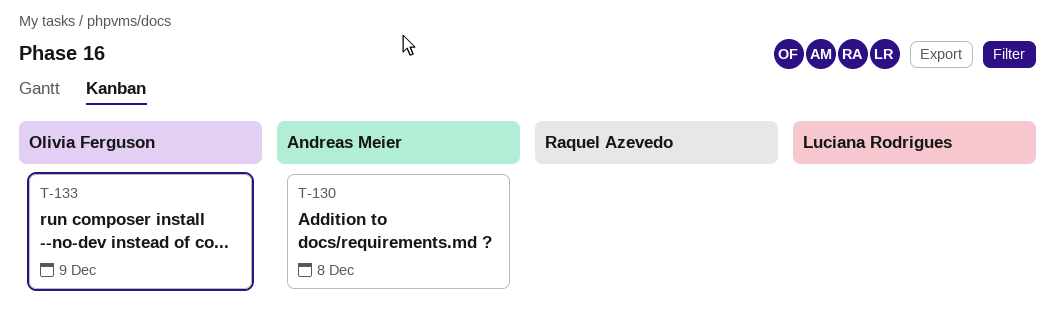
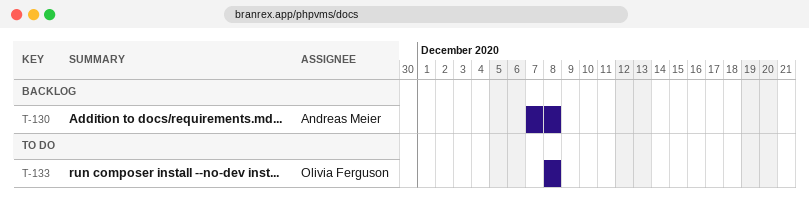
T-133, due: Dec 9 -> Dec 8

